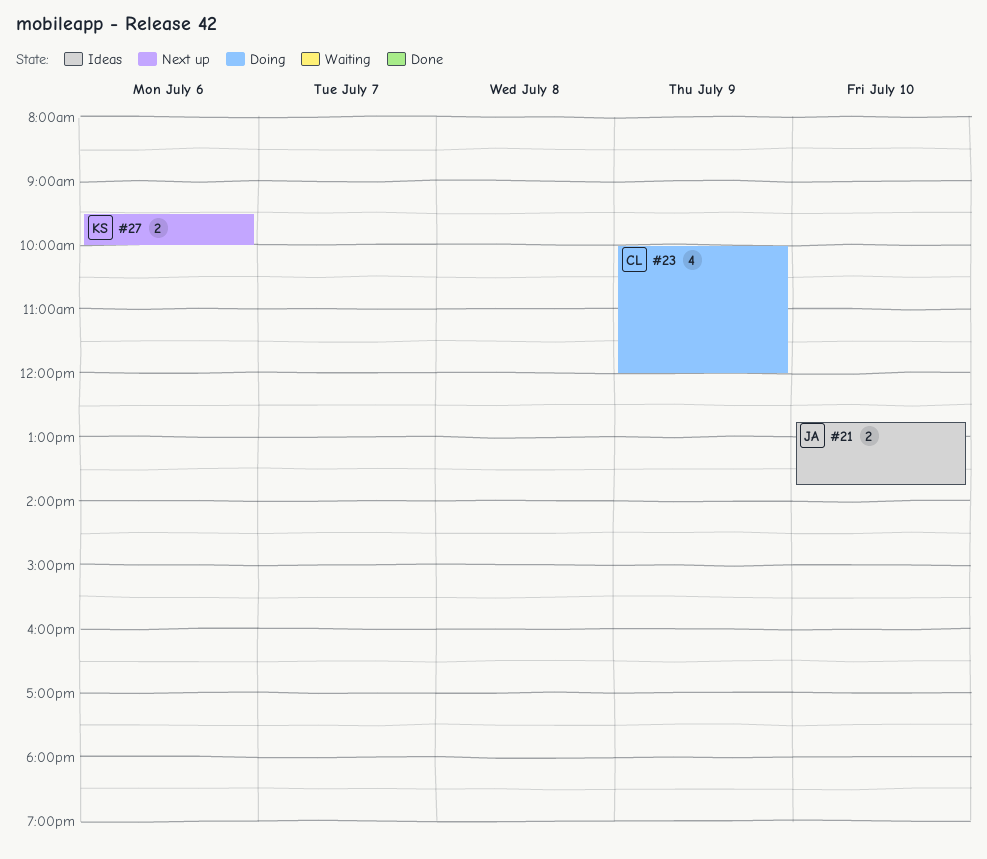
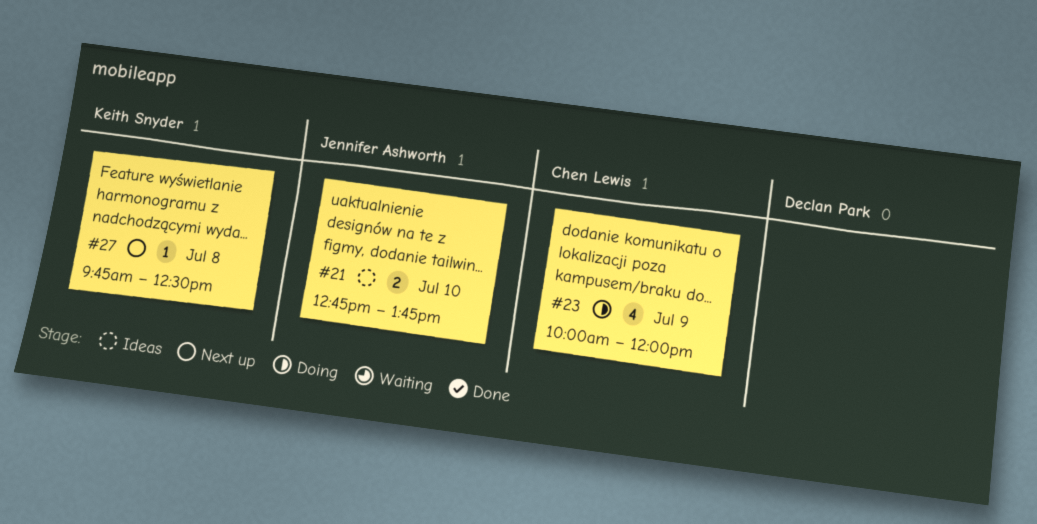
#27, estimate: 2 -> 1
#27, day: Jul 6 -> Jul 8
#27, begins: 09:30 -> 09:45
#27, ends: 10:00 -> 12:30

